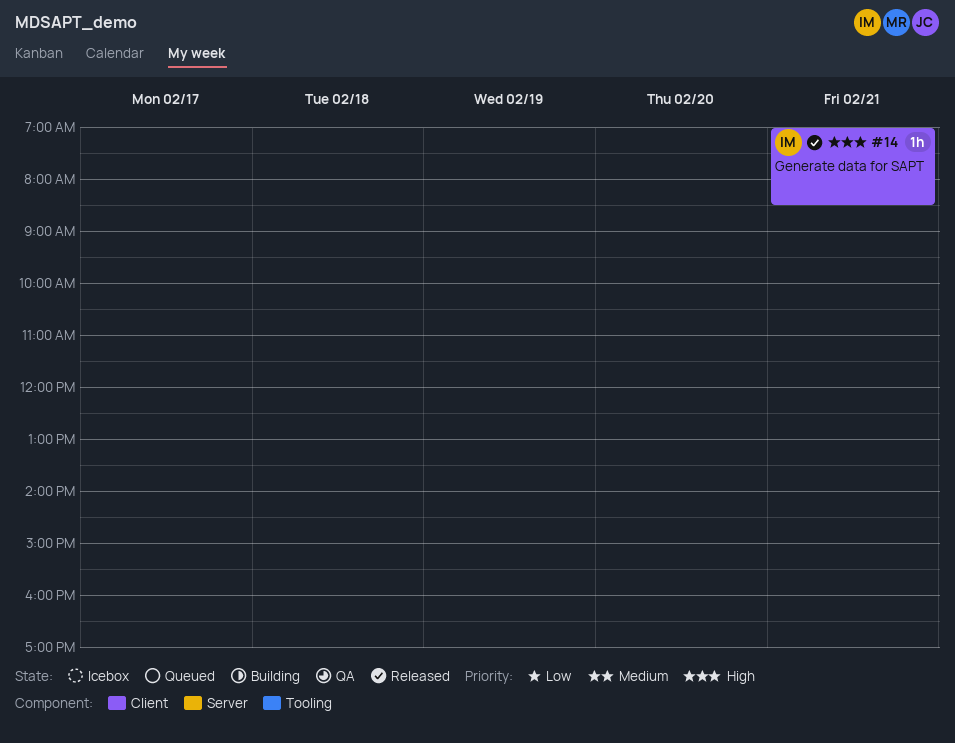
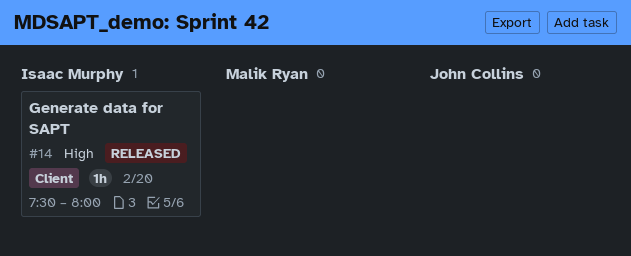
#14, day: Feb 21 -> Feb 20
#14, begins: 07:00 -> 07:30
#14, ends: 08:30 -> 08:00

